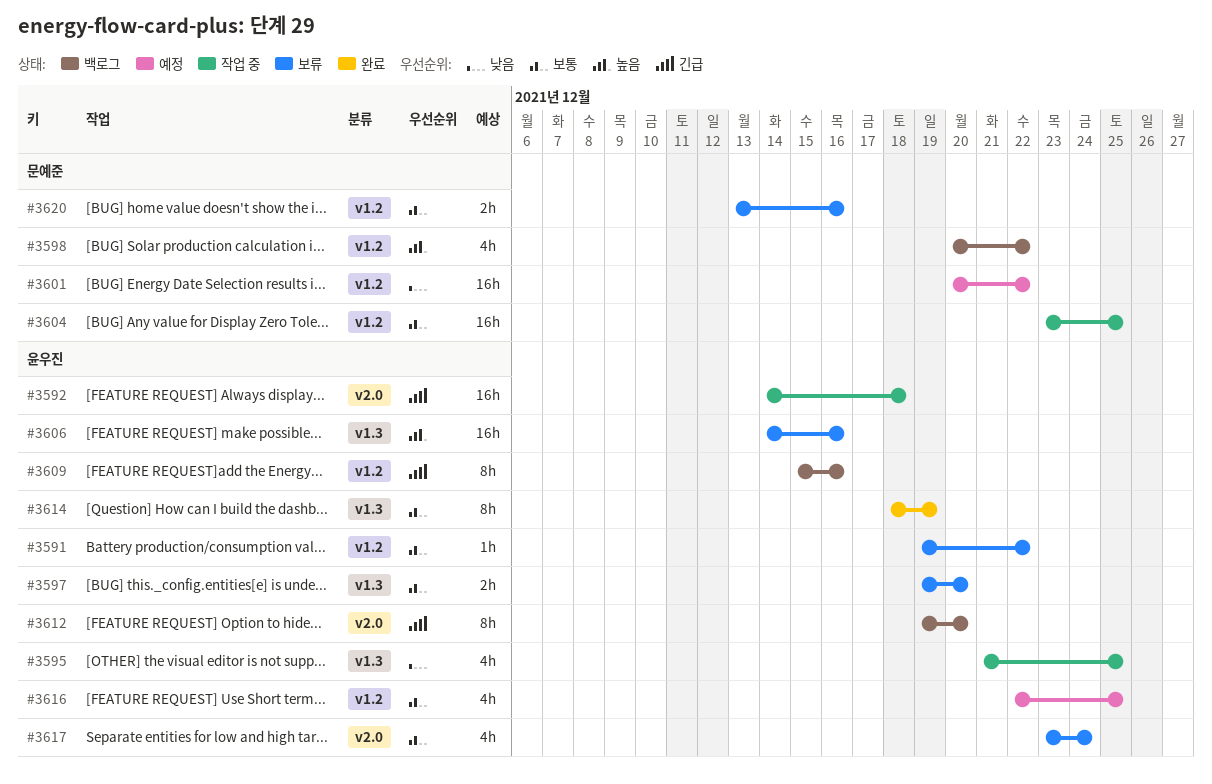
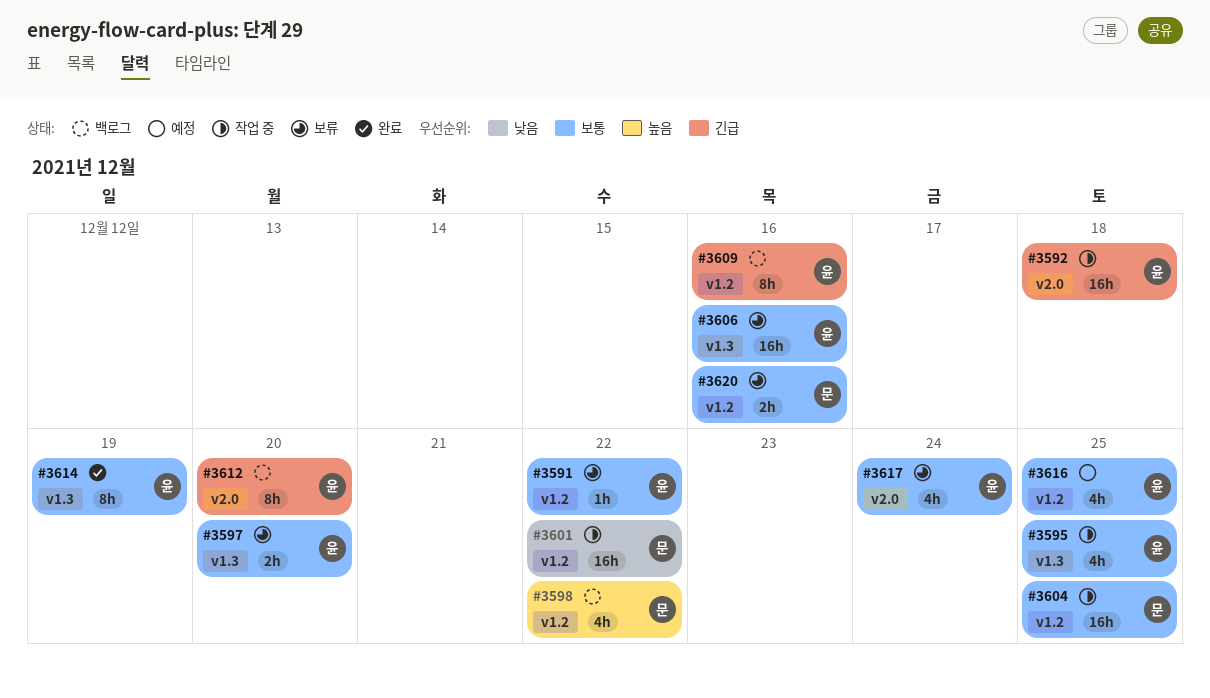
#3595, priority: 낮음 -> 보통
#3601, status: 예정 -> 작업 중
#3606, priority: 높음 -> 보통

